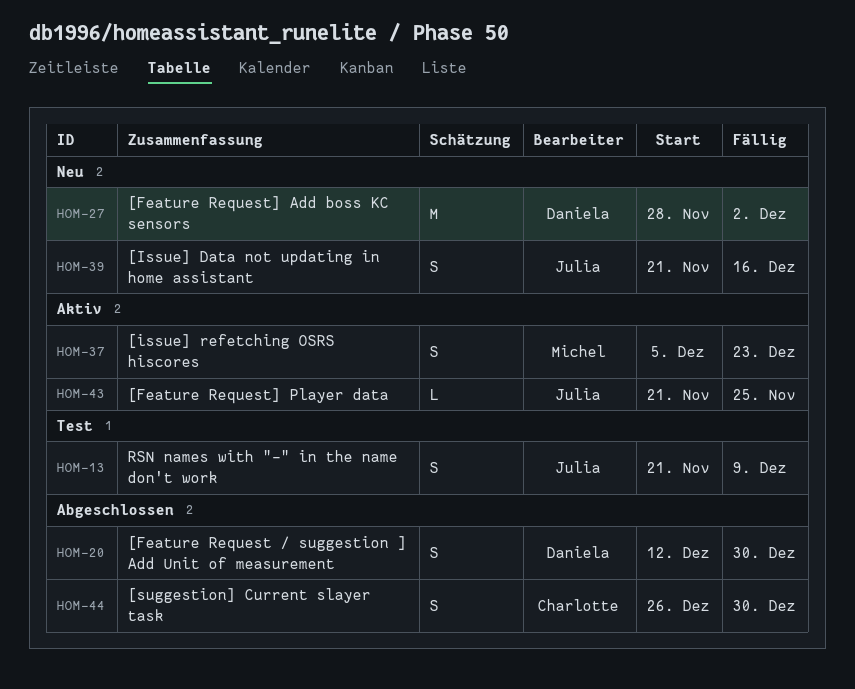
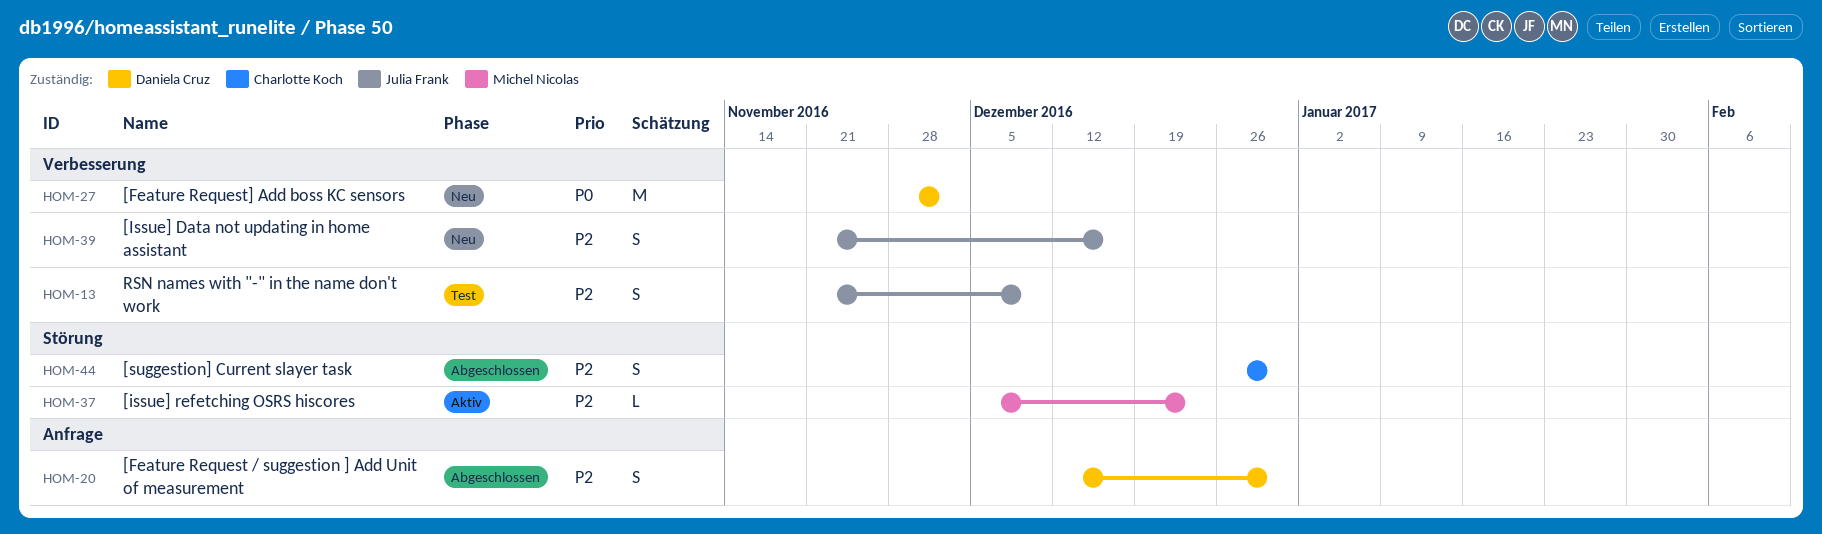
HOM-37, estimate: S -> L
HOM-43: present -> none

